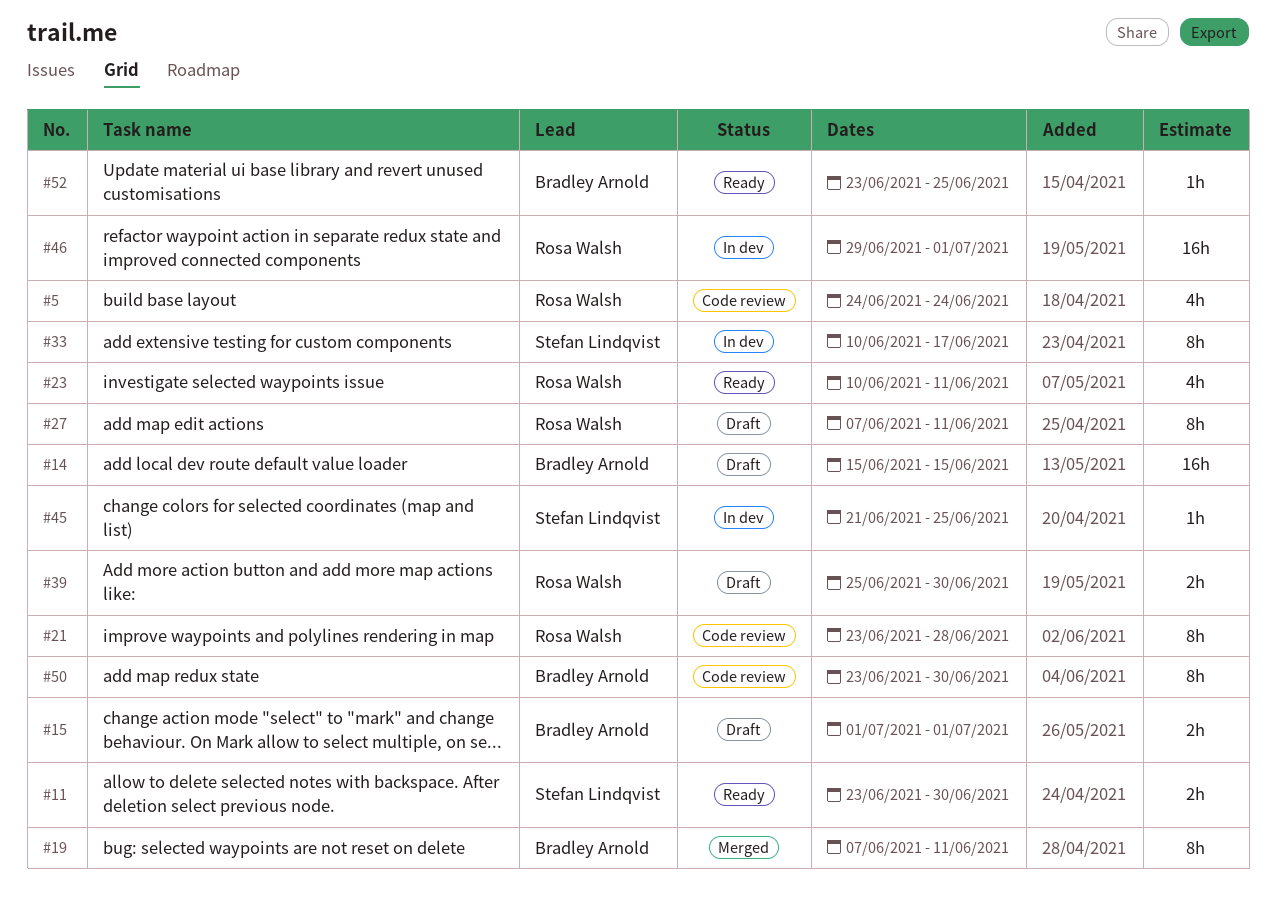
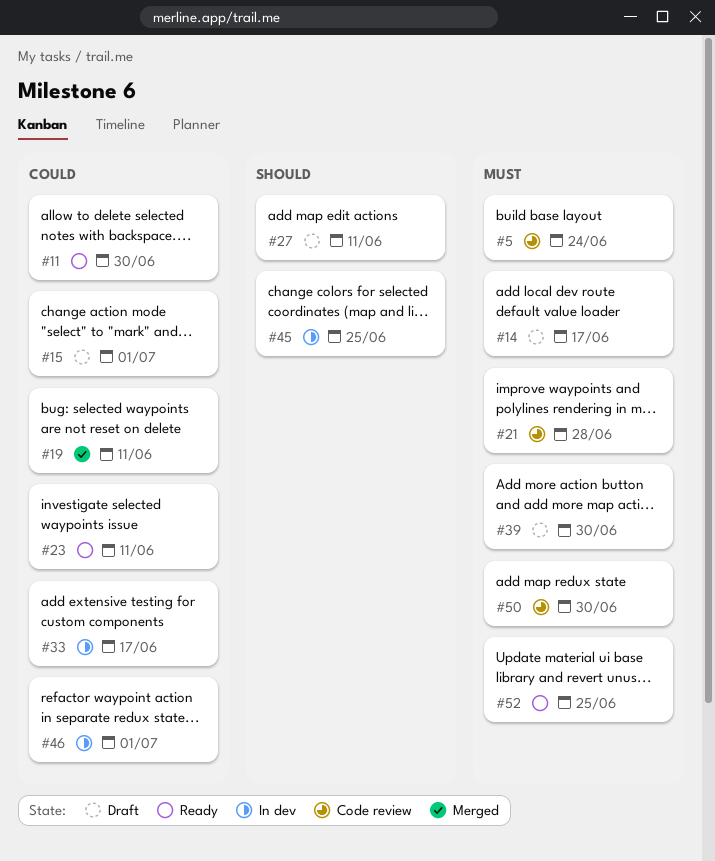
#14, due: Jun 15 -> Jun 17

